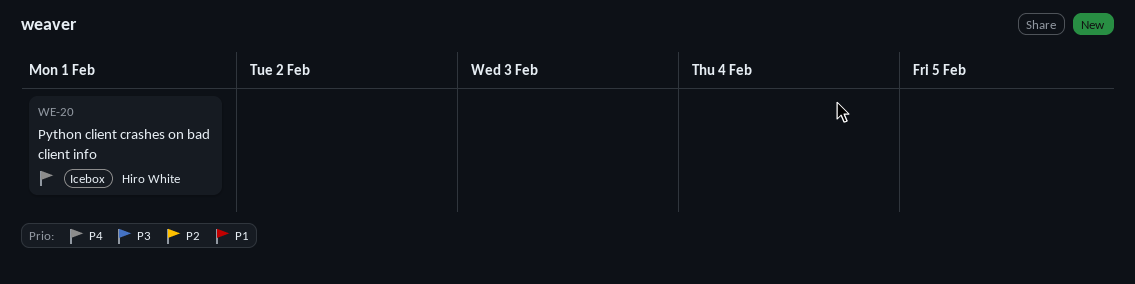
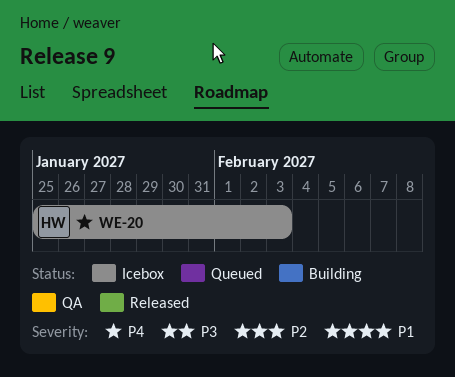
WE-20, due: Feb 1 -> Feb 3

